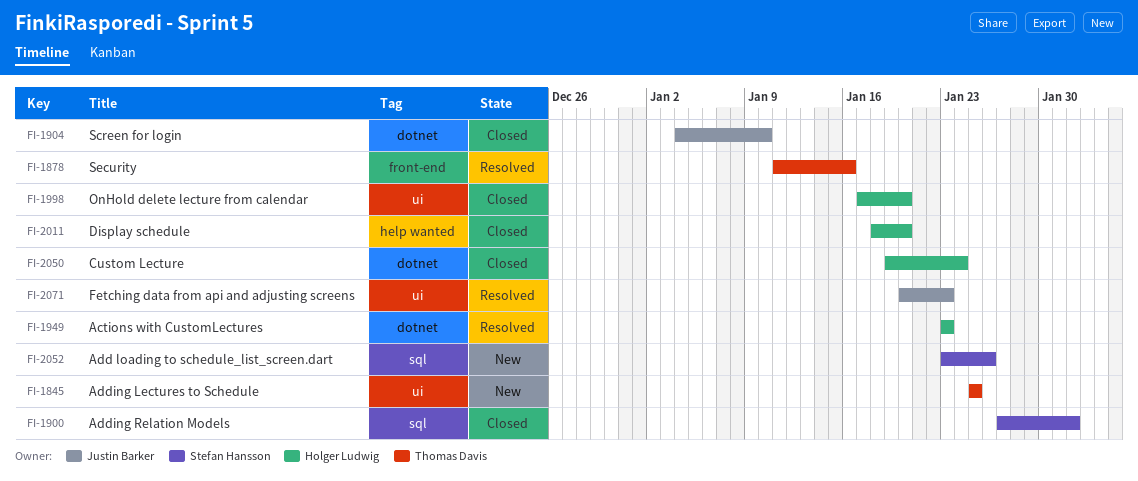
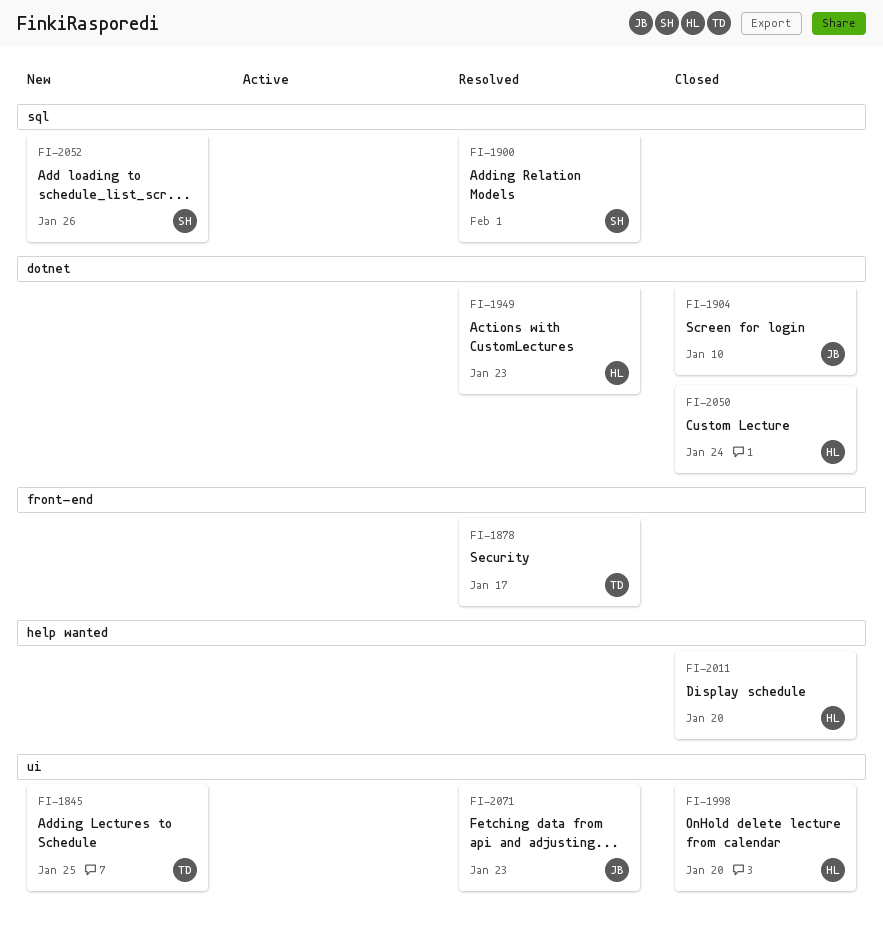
FI-1878, due: Jan 16 -> Jan 17
FI-1900, status: Closed -> Resolved

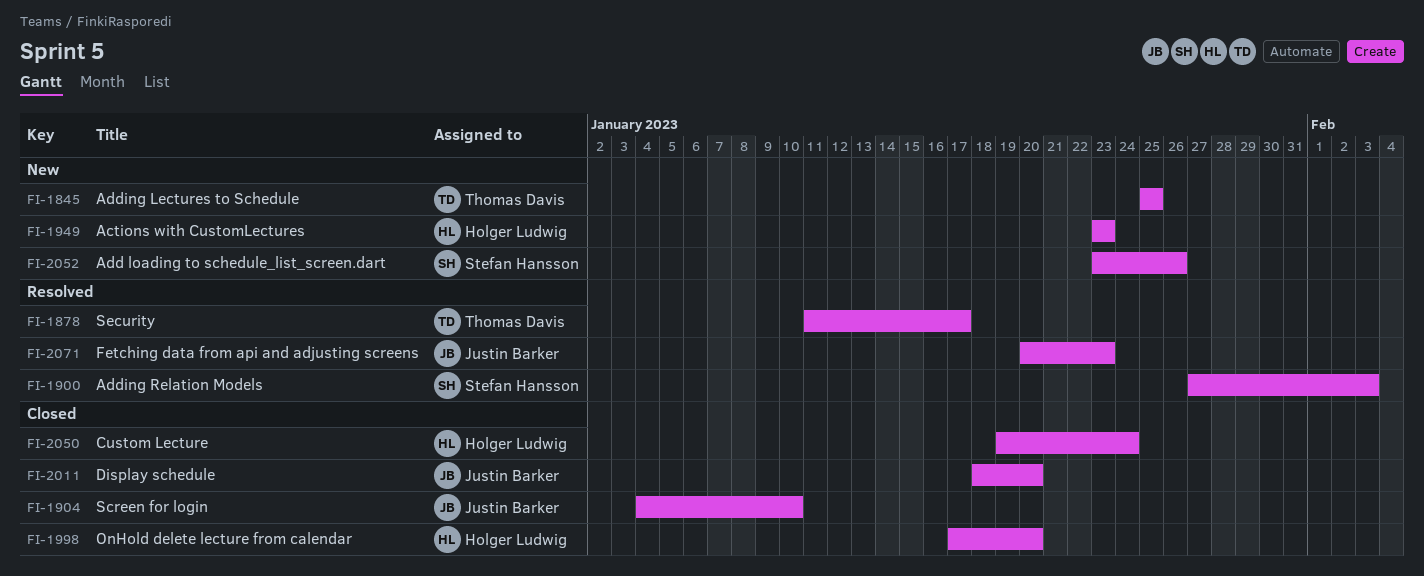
FI-1900, due: Feb 1 -> Feb 3
FI-1949, status: Resolved -> New
FI-2011, owner: Holger Ludwig -> Justin Barker

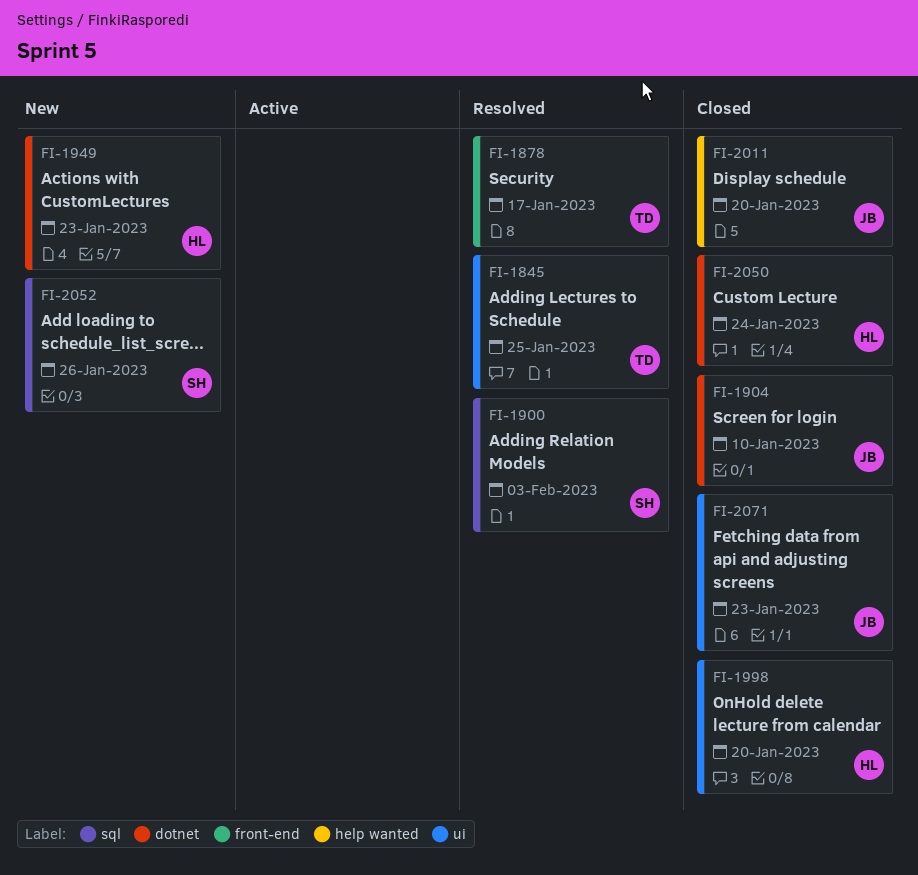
FI-1845, status: New -> Resolved
FI-2071, status: Resolved -> Closed

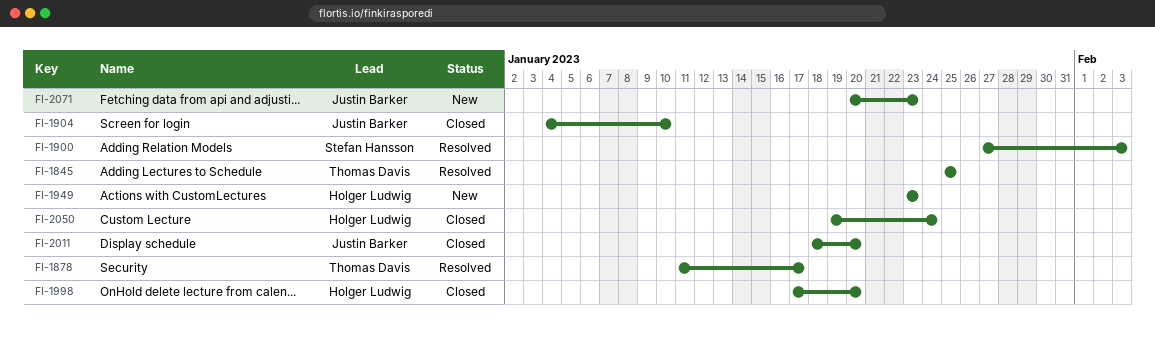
FI-2052: present -> none
FI-2071, status: Closed -> New

